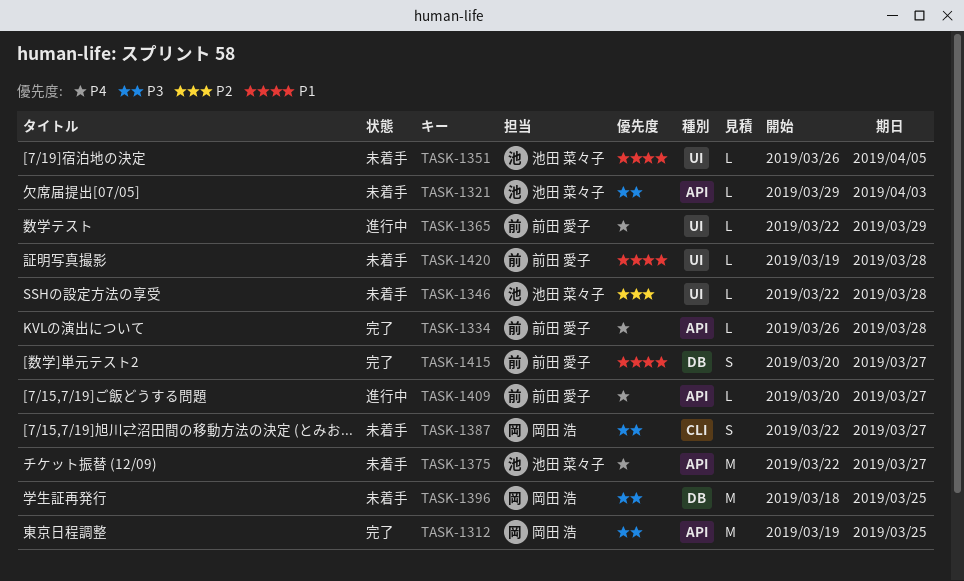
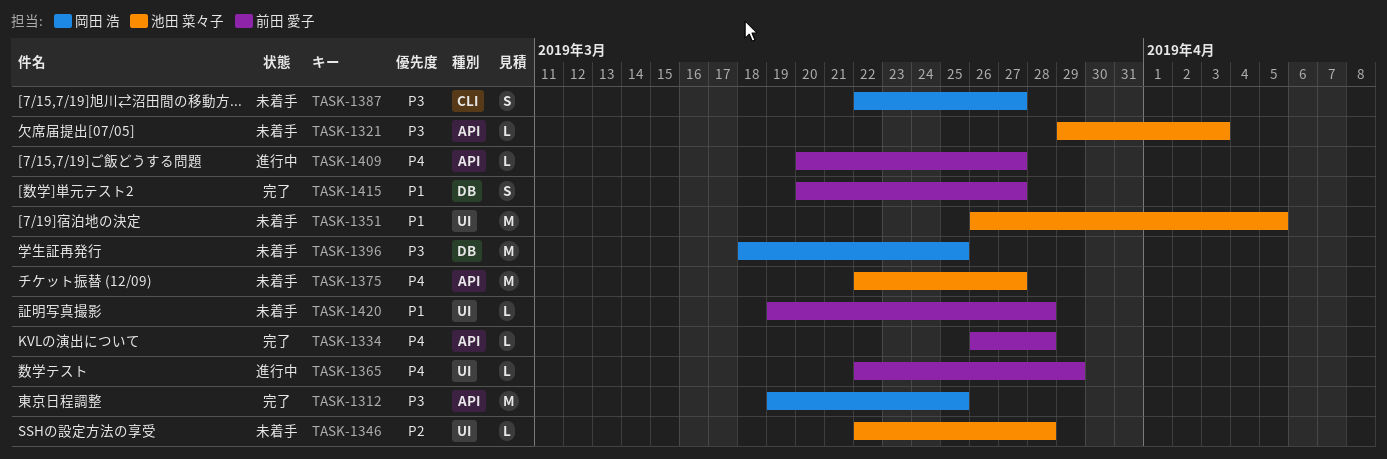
TASK-1351, estimate: L -> M

